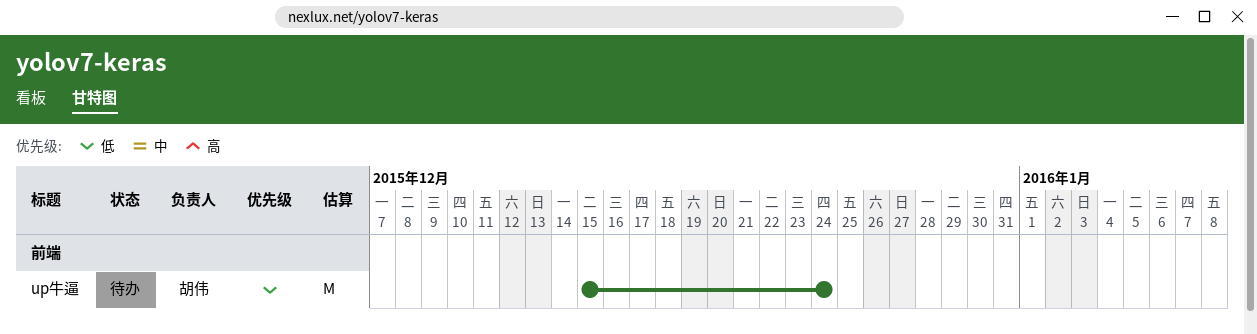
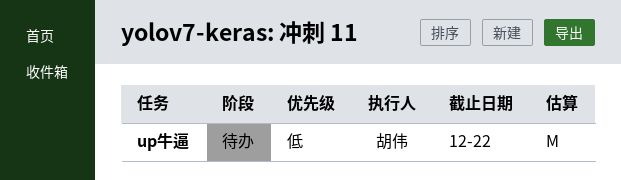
up牛逼, due: Dec 24 -> Dec 22

